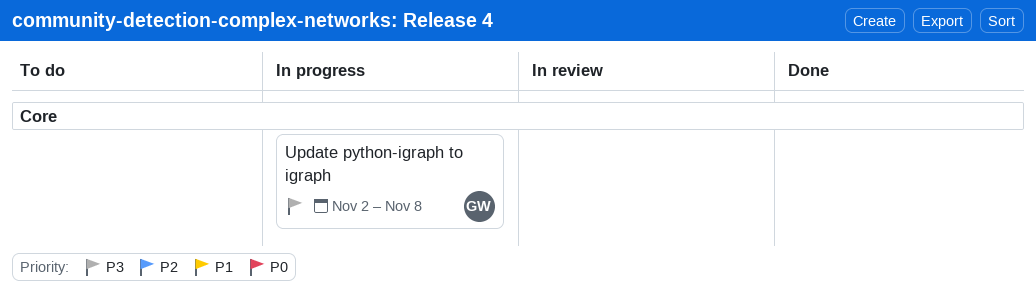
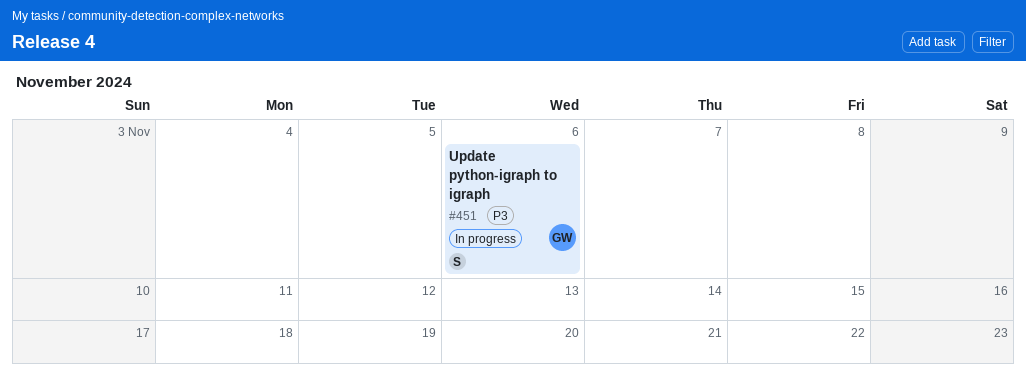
Update python-igraph to igraph, due: Nov 8 -> Nov 6

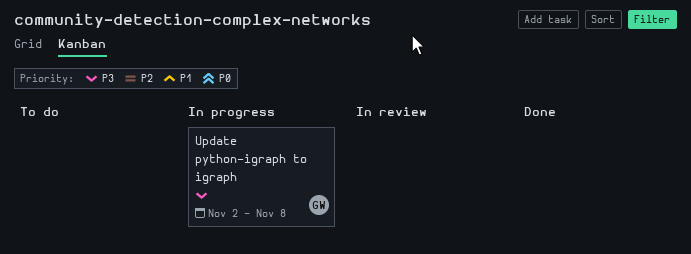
Update python-igraph to igraph, due: Nov 6 -> Nov 8

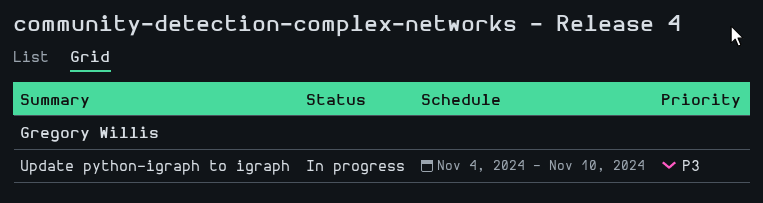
Update python-igraph to igraph, start: Nov 2 -> Nov 4
Update python-igraph to igraph, due: Nov 8 -> Nov 10

